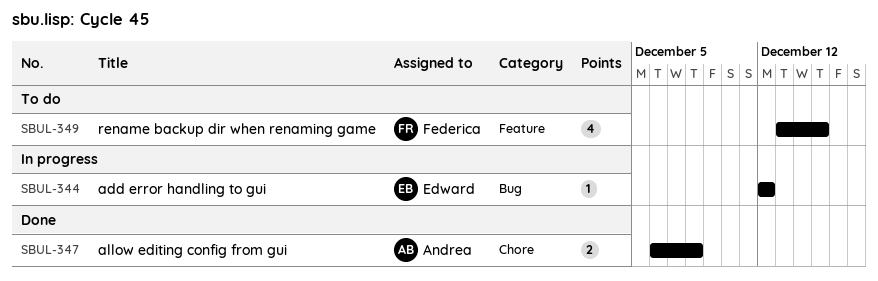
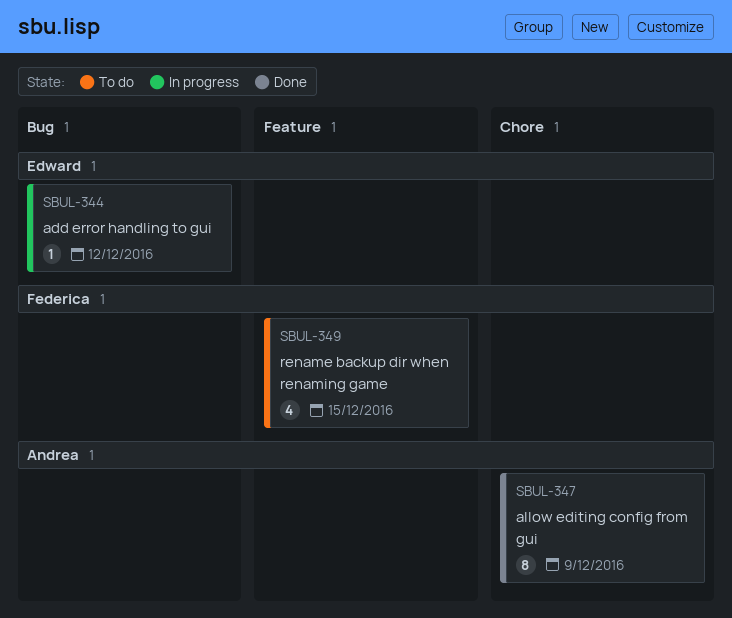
SBUL-347, estimate: 2 -> 8
SBUL-347, due: Dec 8 -> Dec 9

